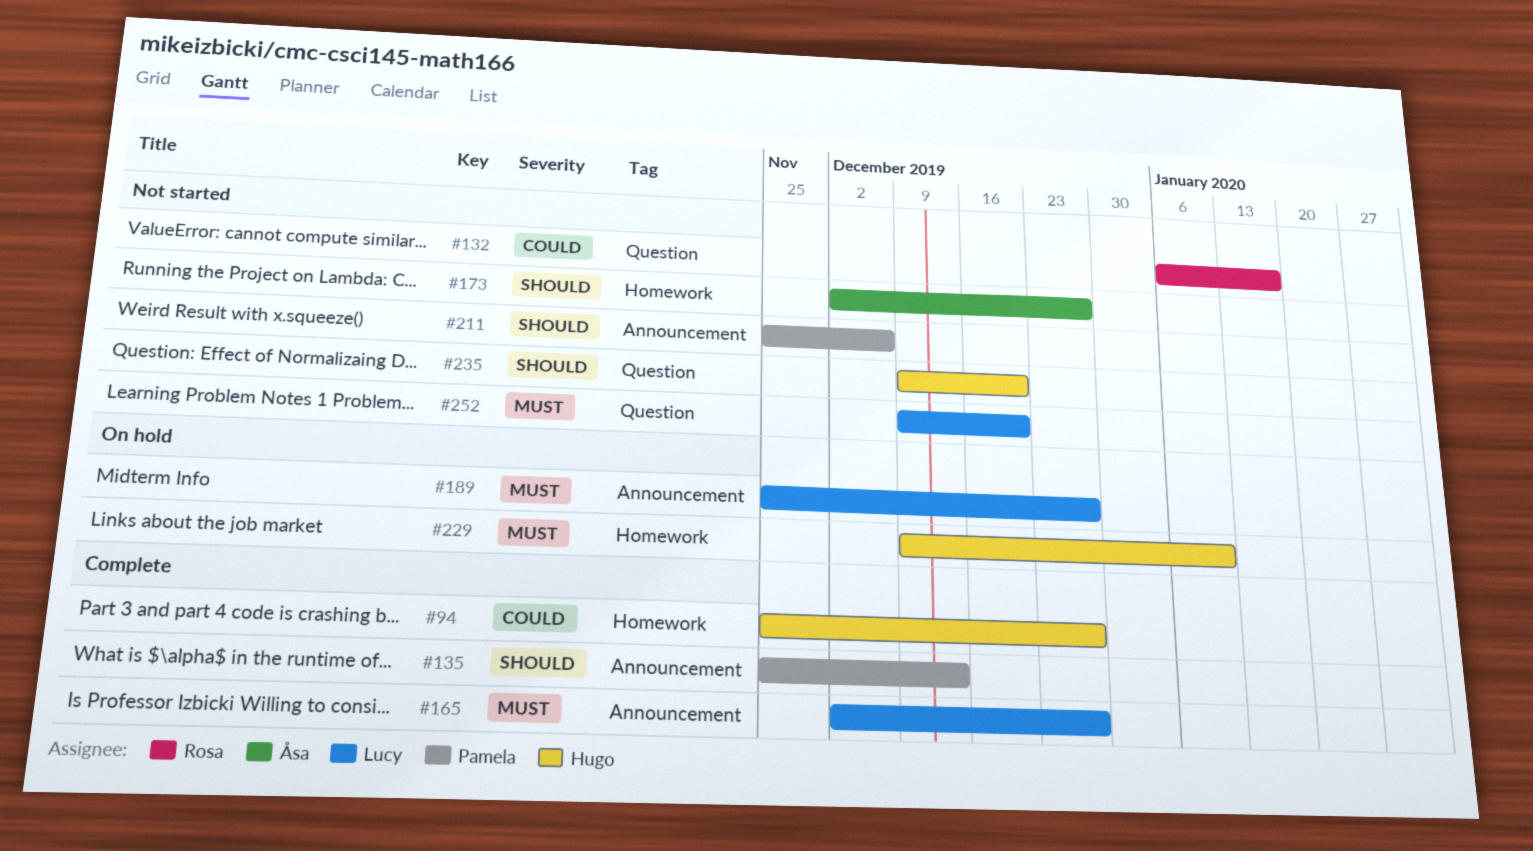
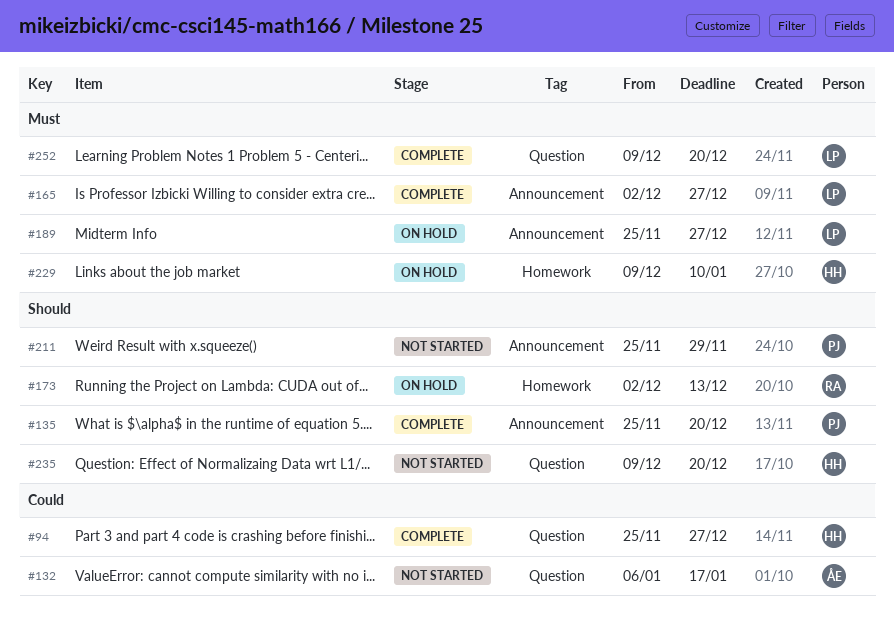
#94, label: Homework -> Question
#132, owner: Rosa -> Åsa
#135, due: Dec 13 -> Dec 20
#173, status: Not started -> On hold
#173, owner: Åsa -> Rosa
#173, due: Dec 27 -> Dec 13
#211, due: Dec 6 -> Nov 29
#252, status: Not started -> Complete

